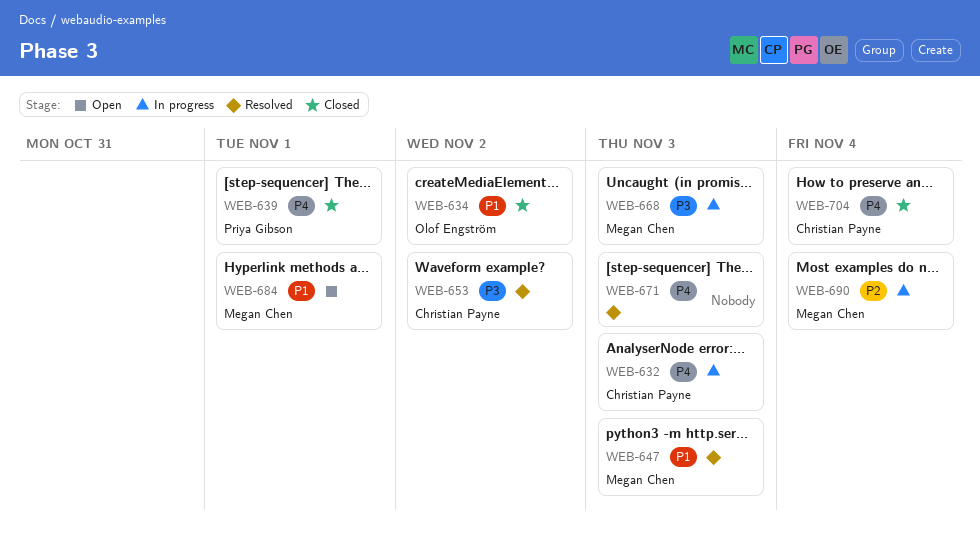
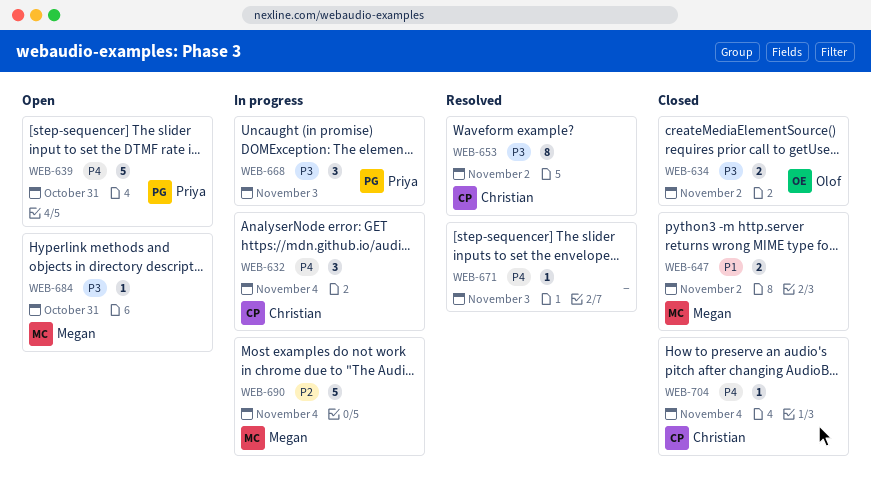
WEB-632, due: Nov 3 -> Nov 4
WEB-634, priority: P1 -> P3
WEB-639, status: Closed -> Open
WEB-639, due: Nov 1 -> Oct 31
WEB-647, status: Resolved -> Closed
WEB-647, due: Nov 3 -> Nov 2
WEB-668, owner: Megan Chen -> Priya Gibson
WEB-684, priority: P1 -> P3
WEB-684, due: Nov 1 -> Oct 31

